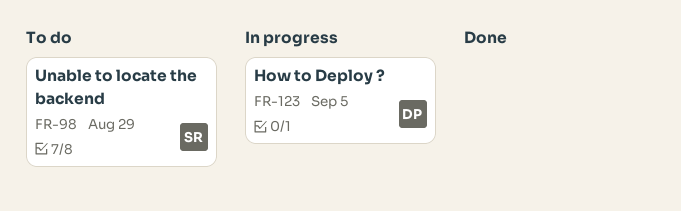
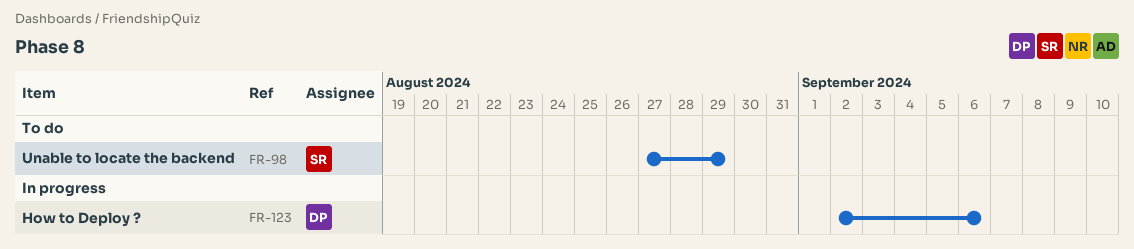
FR-123, due: Sep 5 -> Sep 6

